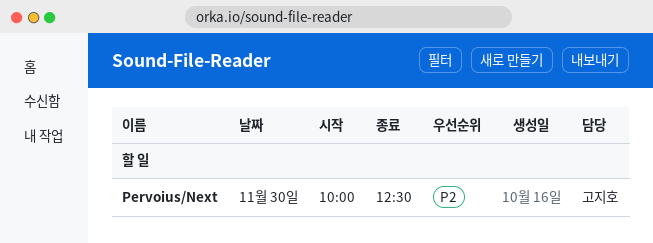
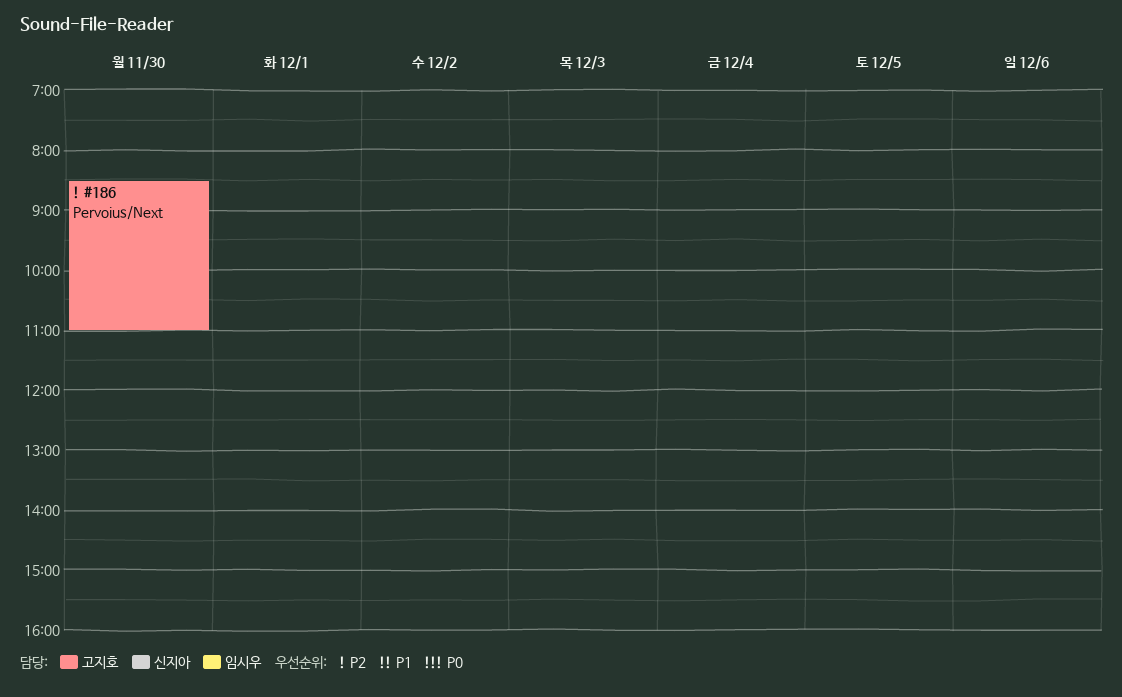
Pervoius/Next, begins: 10:00 -> 08:30
Pervoius/Next, ends: 12:30 -> 11:00

